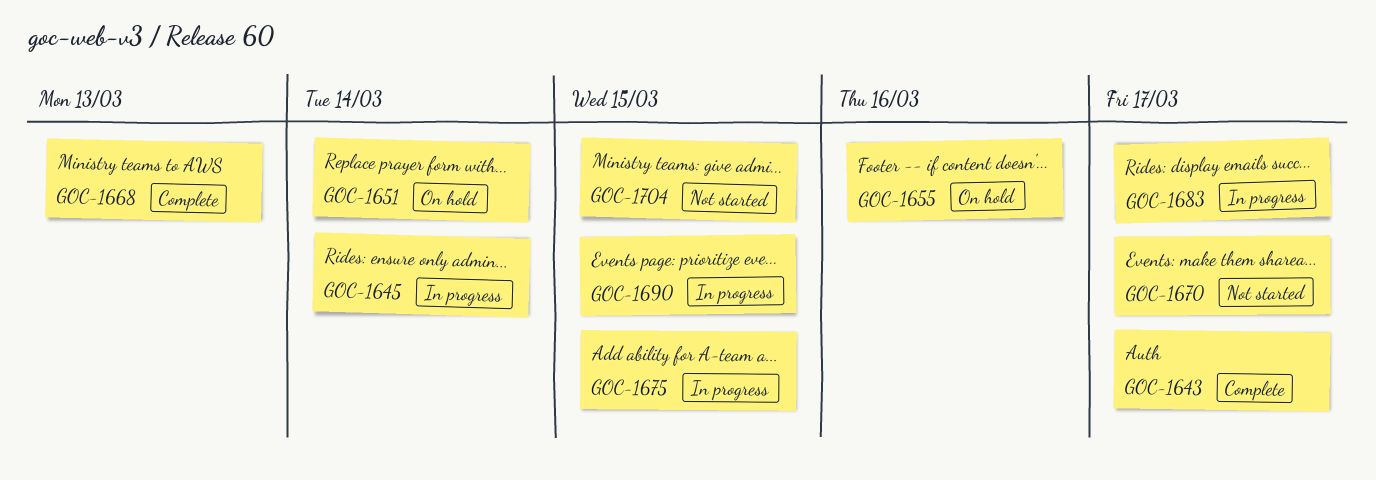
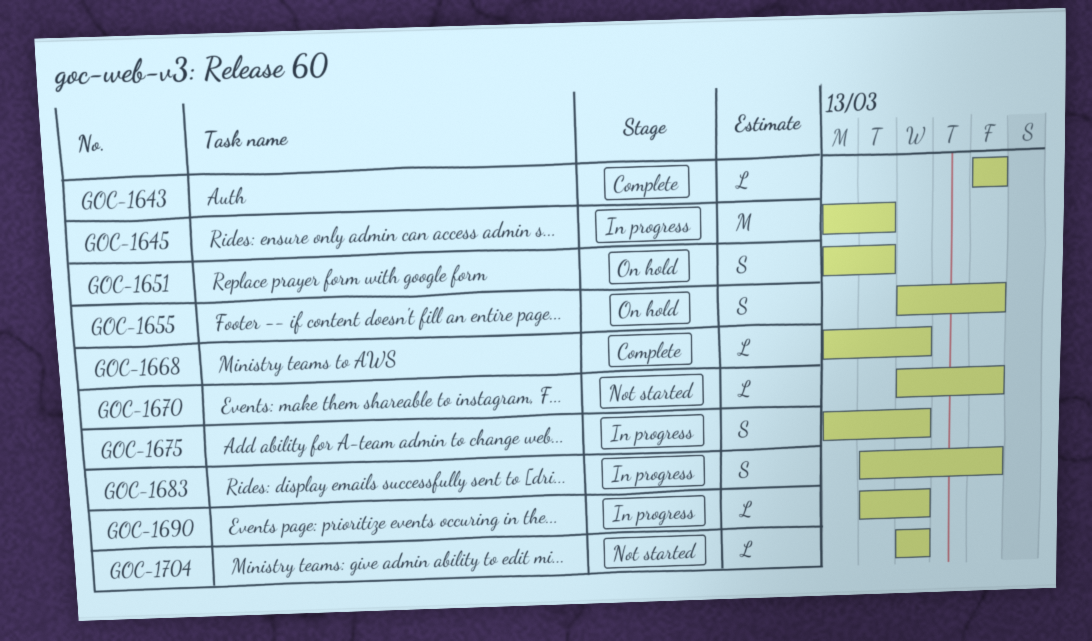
GOC-1655, due: Mar 16 -> Mar 17
GOC-1668, due: Mar 13 -> Mar 15

